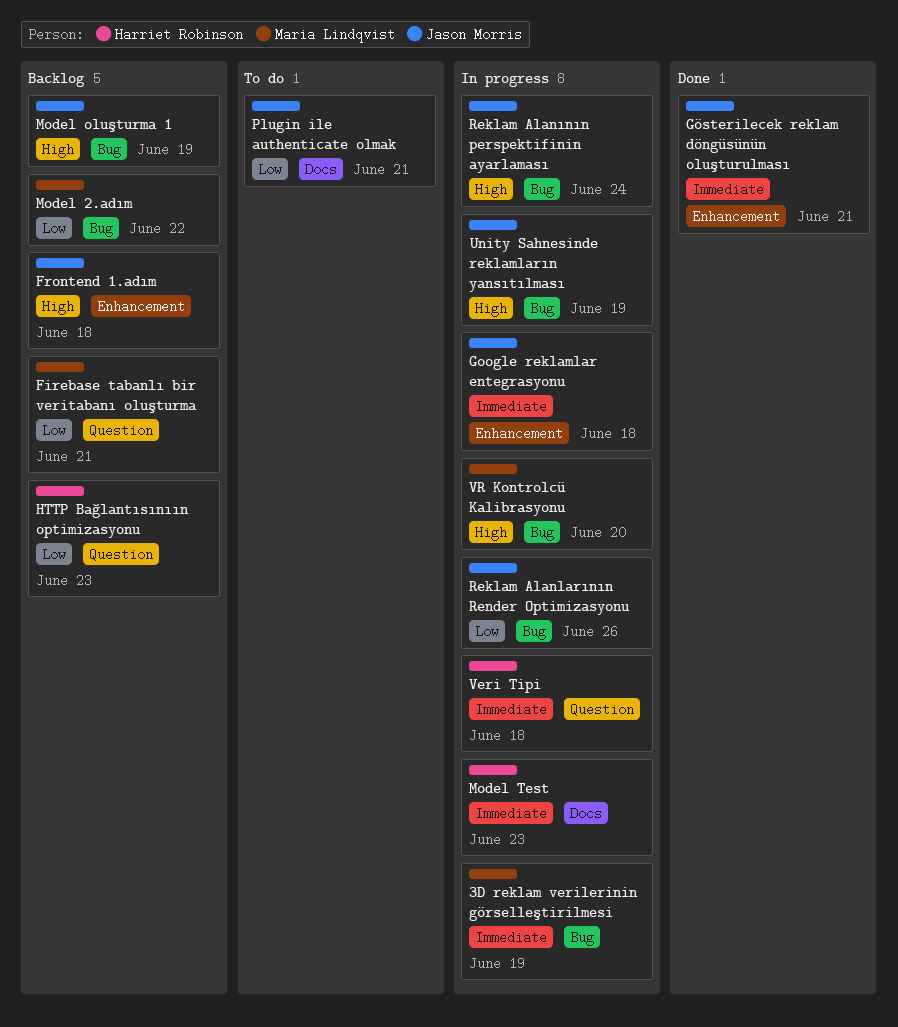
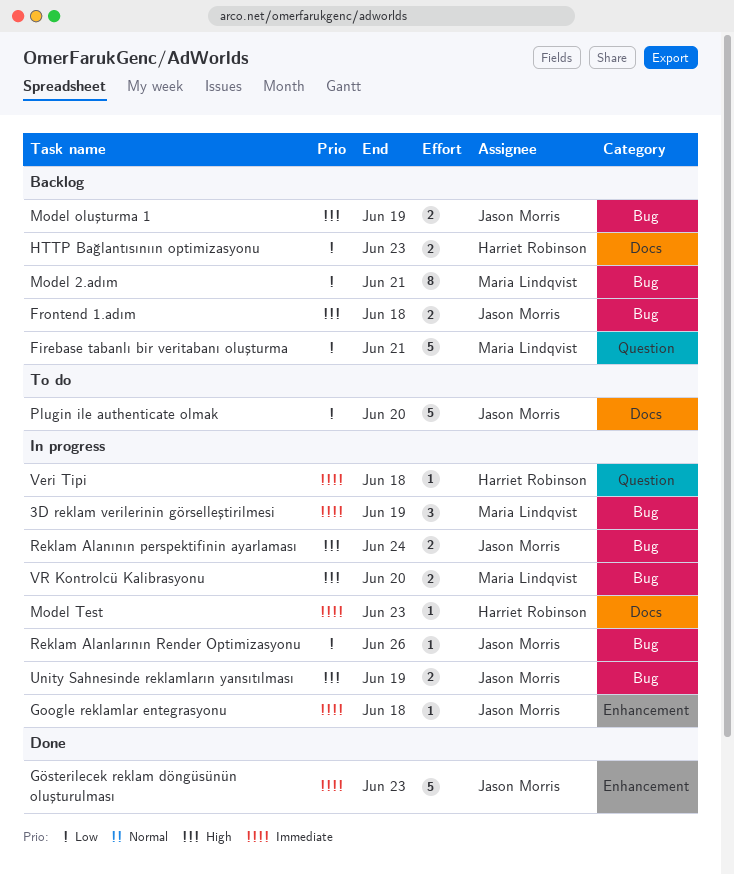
Frontend 1.adım, label: Enhancement -> Bug
Gösterilecek reklam döngüsünün oluşturulması, due: Jun 21 -> Jun 23
HTTP Bağlantısınıın optimizasyonu, label: Question -> Docs
Model 2.adım, due: Jun 22 -> Jun 21
Plugin ile authenticate olmak, due: Jun 21 -> Jun 20

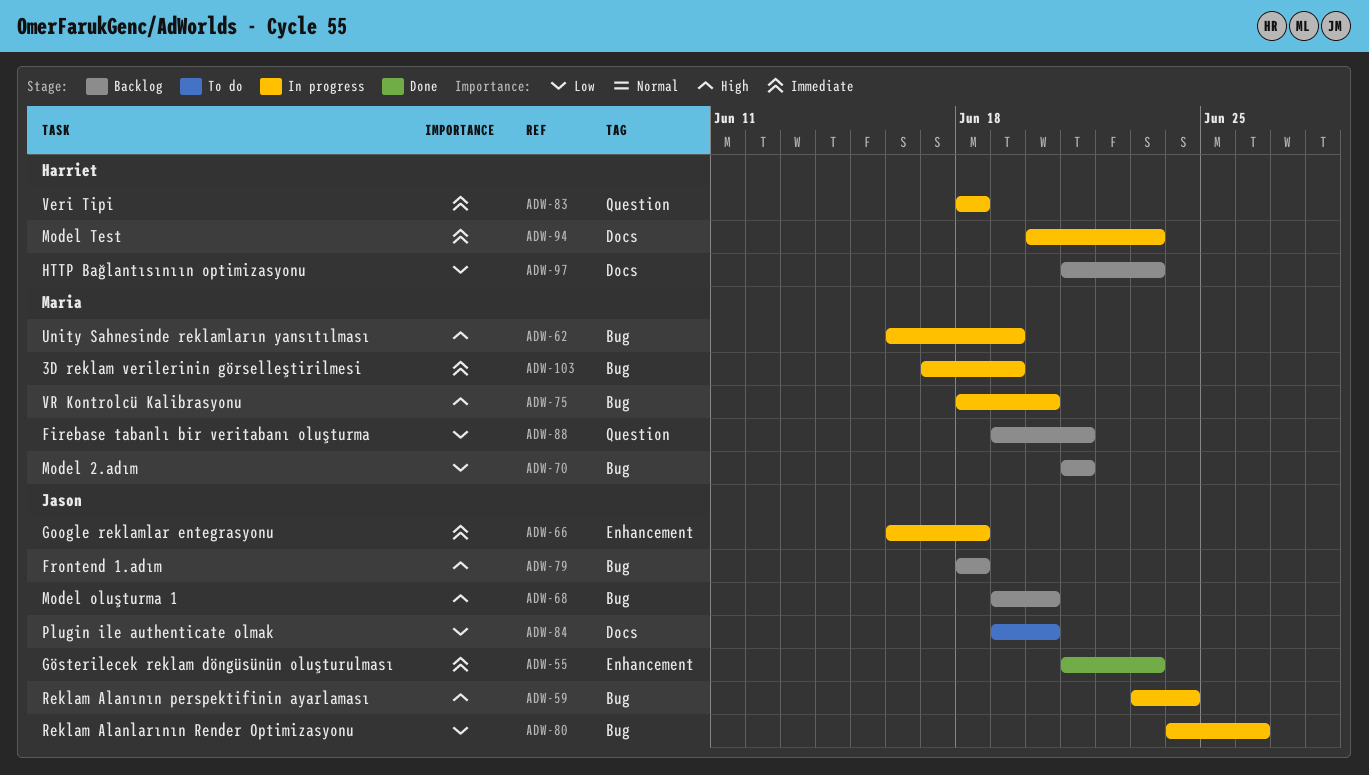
Model oluşturma 1, due: Jun 19 -> Jun 20
Unity Sahnesinde reklamların yansıtılması, owner: Jason Morris -> Maria Lindqvist

